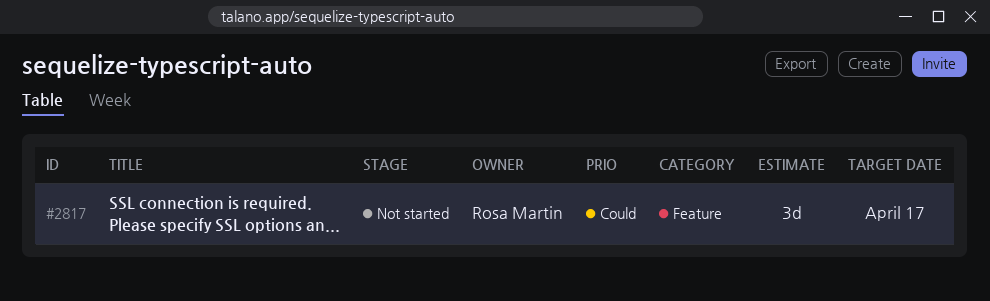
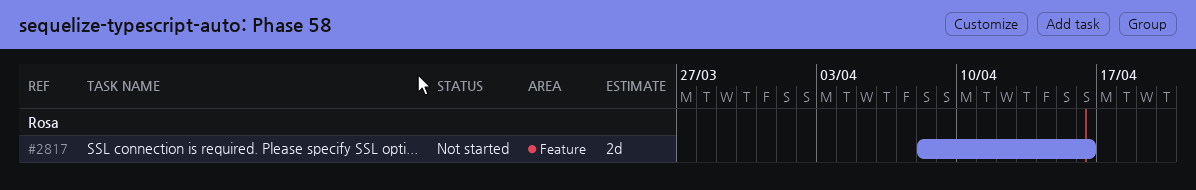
#2817, estimate: 3d -> 2d
#2817, due: Apr 17 -> Apr 16

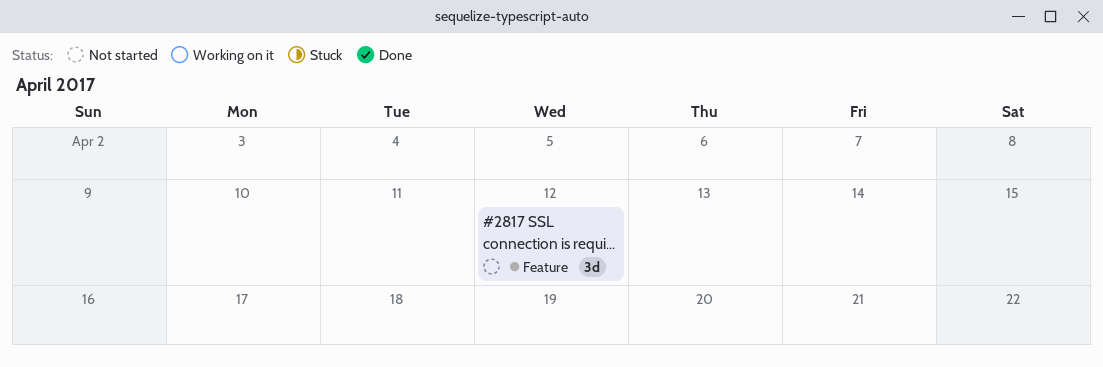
#2817, estimate: 2d -> 3d
#2817, due: Apr 16 -> Apr 12

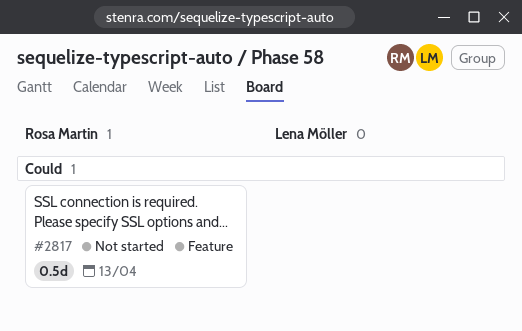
#2817, estimate: 3d -> 0.5d
#2817, due: Apr 12 -> Apr 13

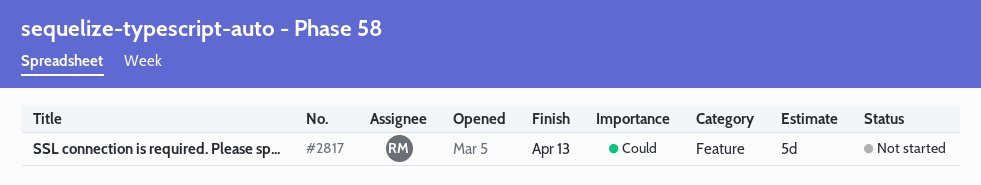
#2817, estimate: 0.5d -> 5d

